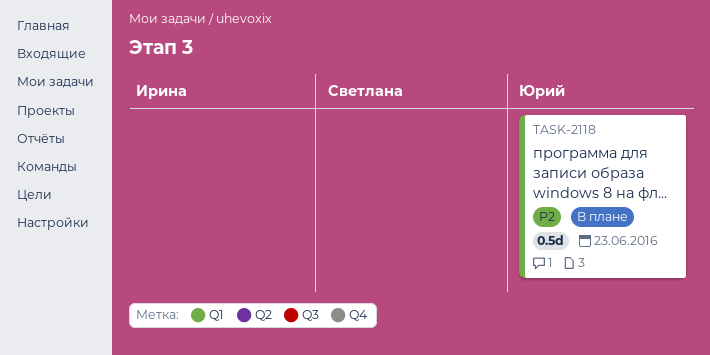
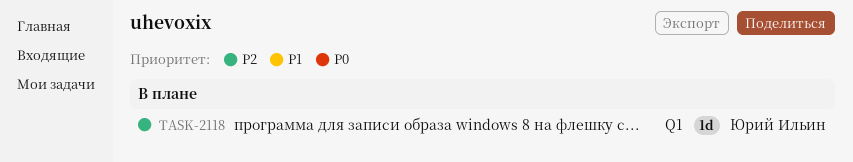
TASK-2118, estimate: 0.5d -> 1d

